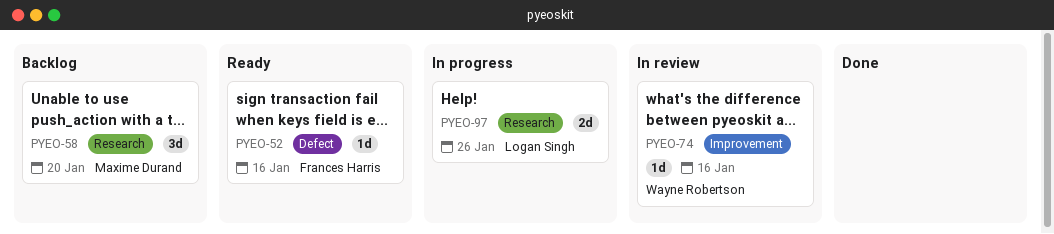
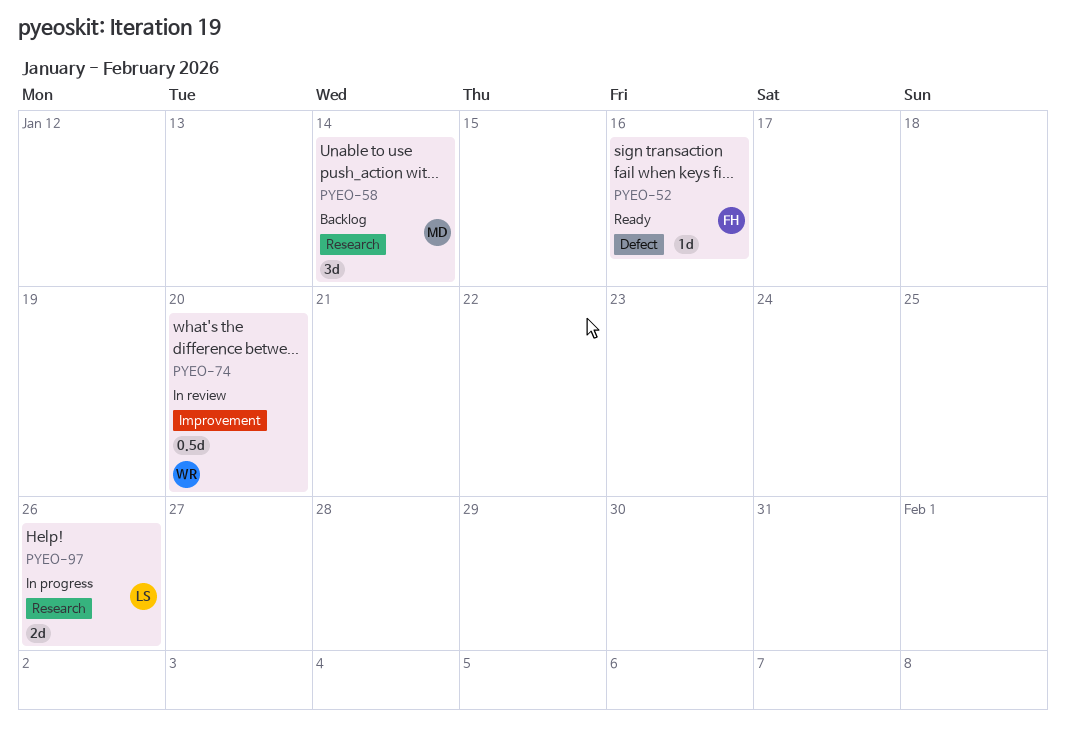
PYEO-58, due: Jan 20 -> Jan 14
PYEO-74, estimate: 1d -> 0.5d
PYEO-74, due: Jan 16 -> Jan 20

